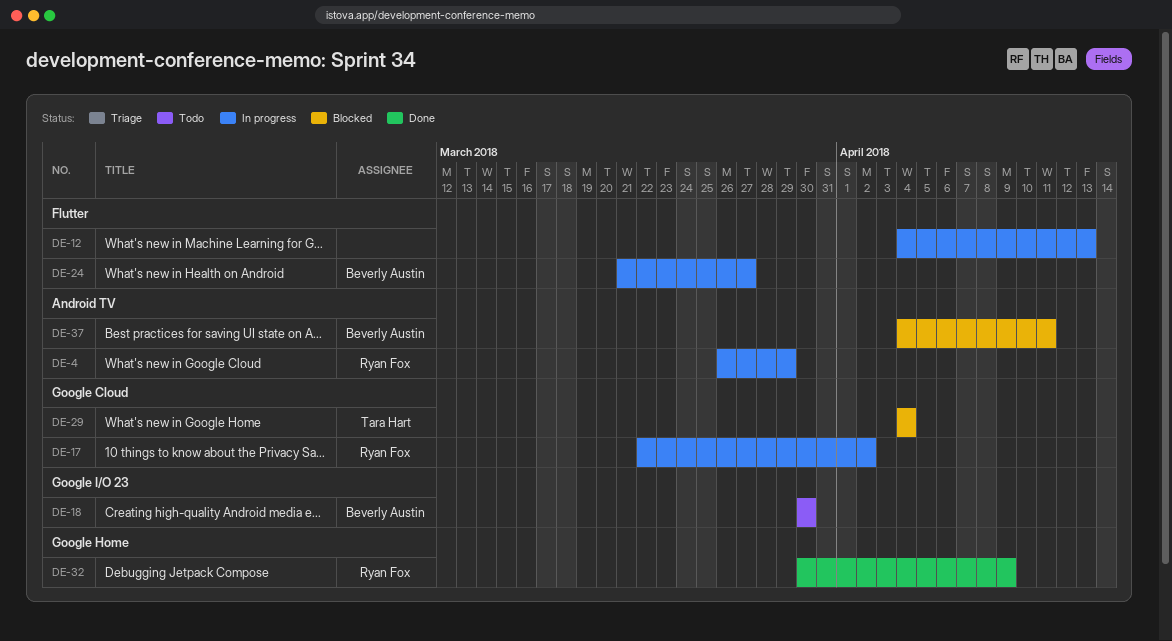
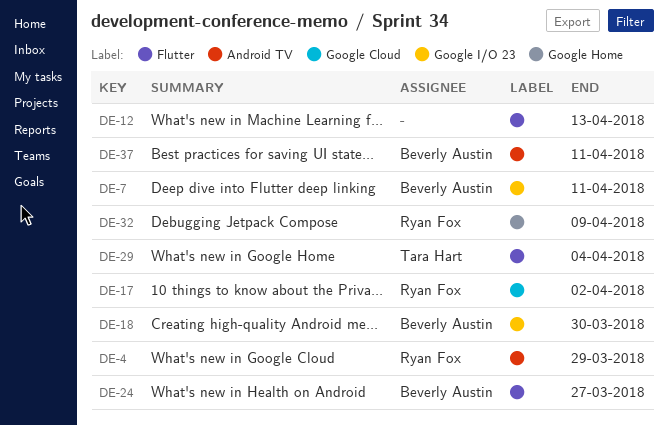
DE-7: none -> present
DE-29, label: Google Cloud -> Flutter

